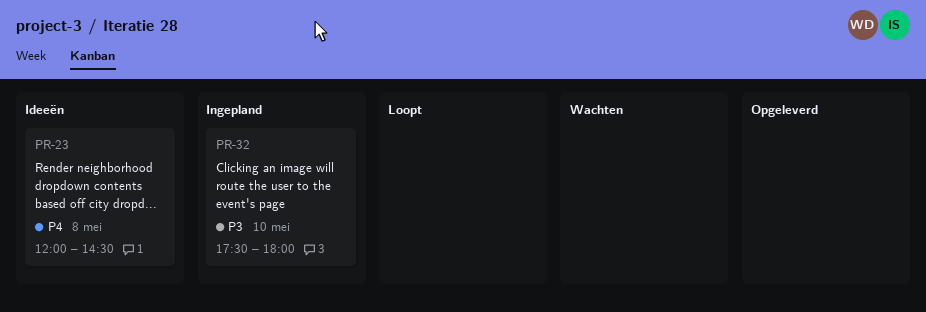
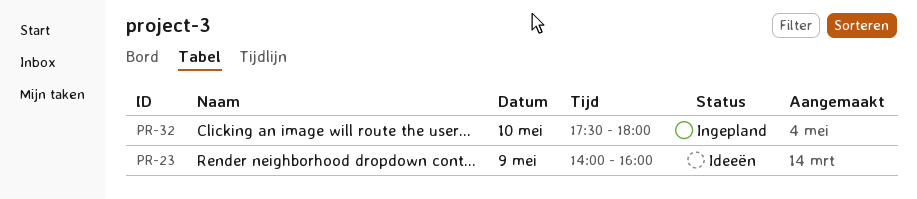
PR-23, day: May 8 -> May 9
PR-23, begins: 12:00 -> 14:00
PR-23, ends: 14:30 -> 16:00

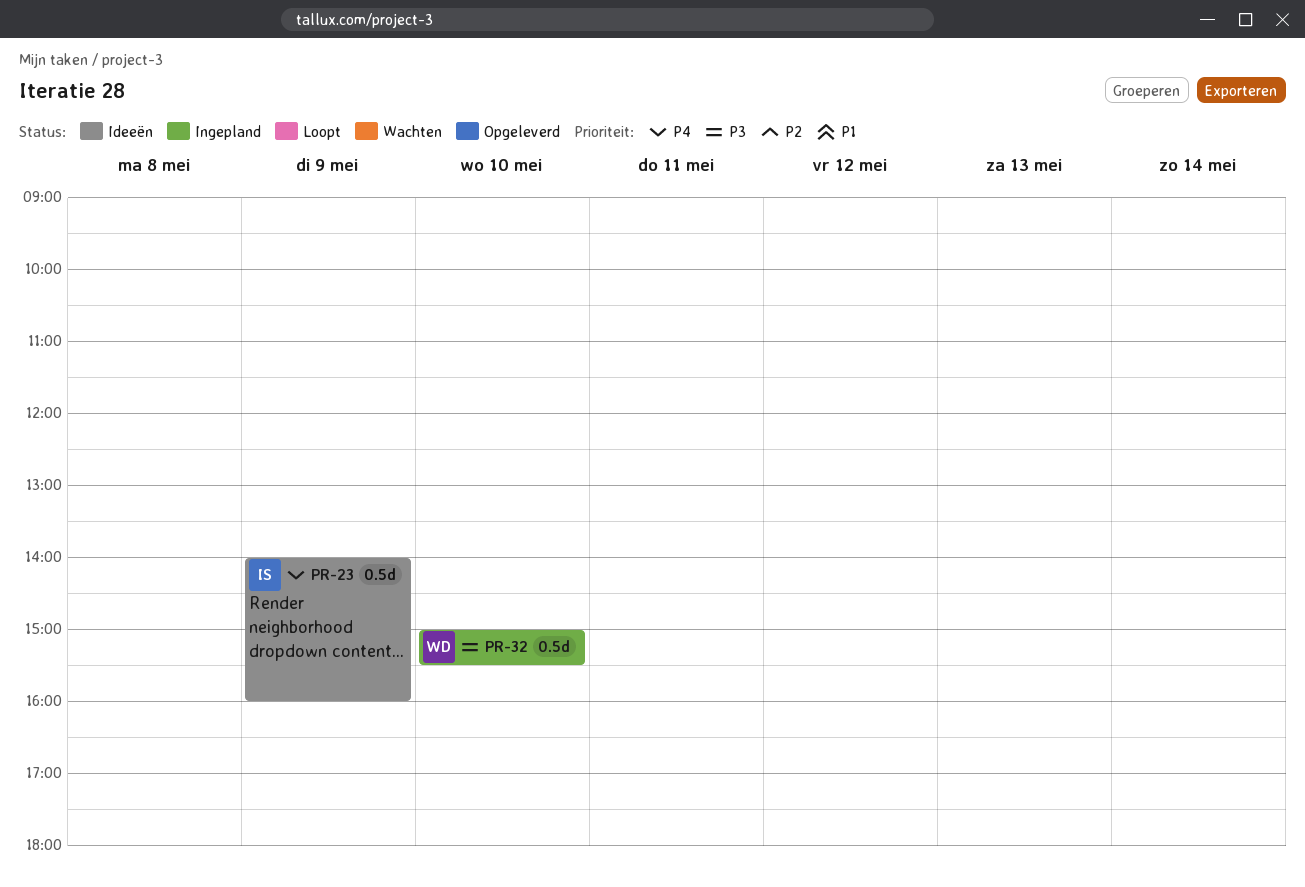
PR-32, begins: 17:30 -> 15:00
PR-32, ends: 18:00 -> 15:30

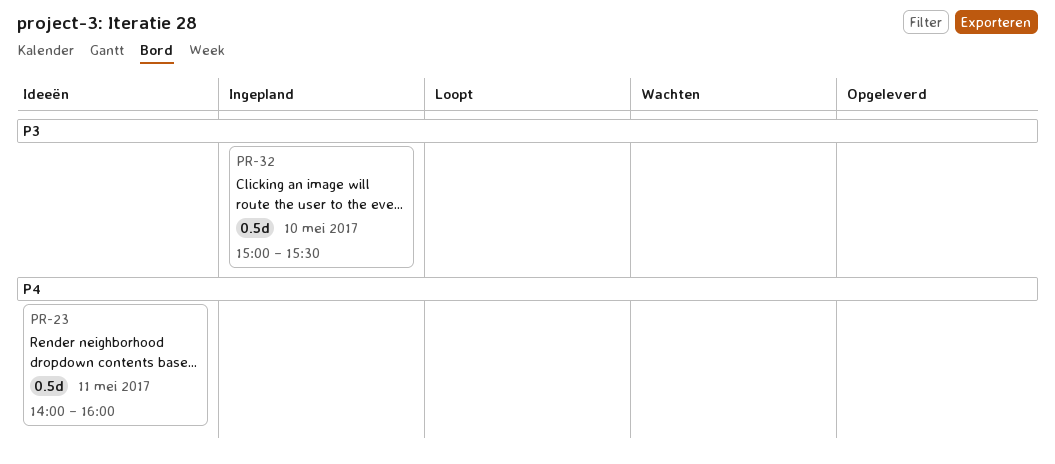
PR-23, day: May 9 -> May 11

